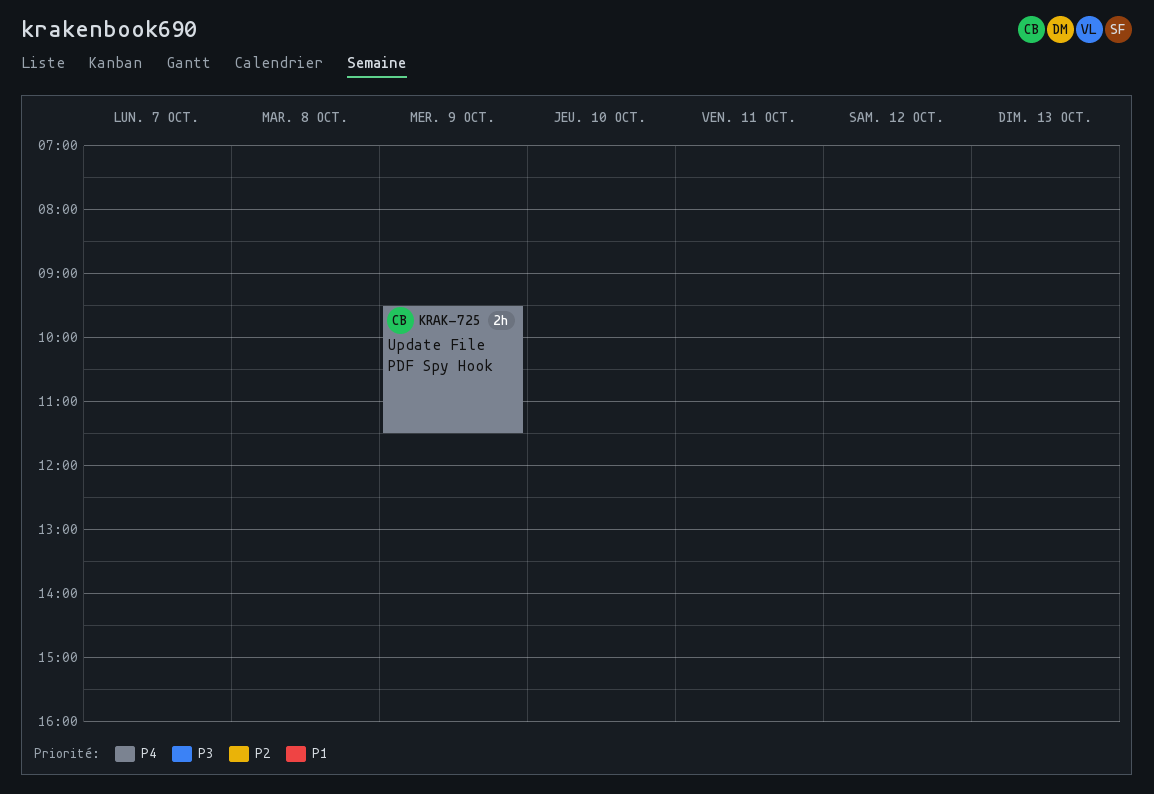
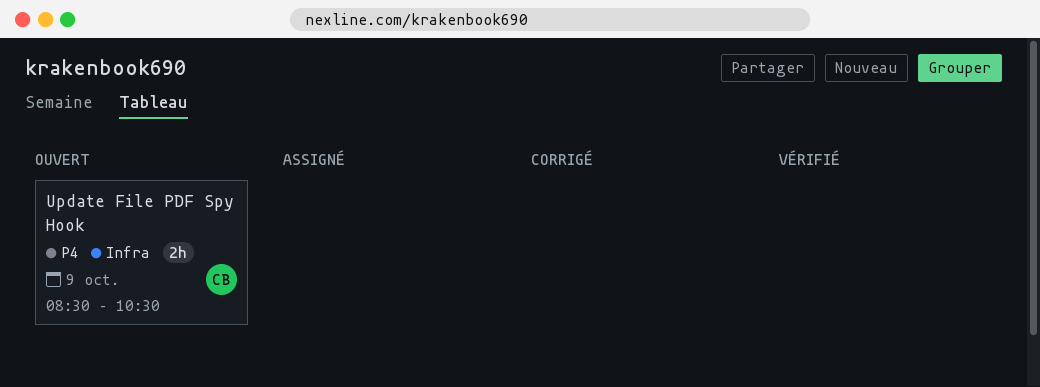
Update File PDF Spy Hook, begins: 09:30 -> 08:30
Update File PDF Spy Hook, ends: 11:30 -> 10:30

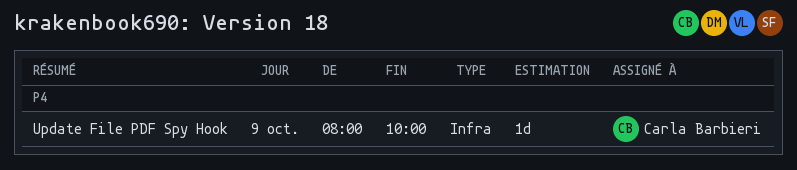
Update File PDF Spy Hook, estimate: 2h -> 1d
Update File PDF Spy Hook, begins: 08:30 -> 08:00
Update File PDF Spy Hook, ends: 10:30 -> 10:00

